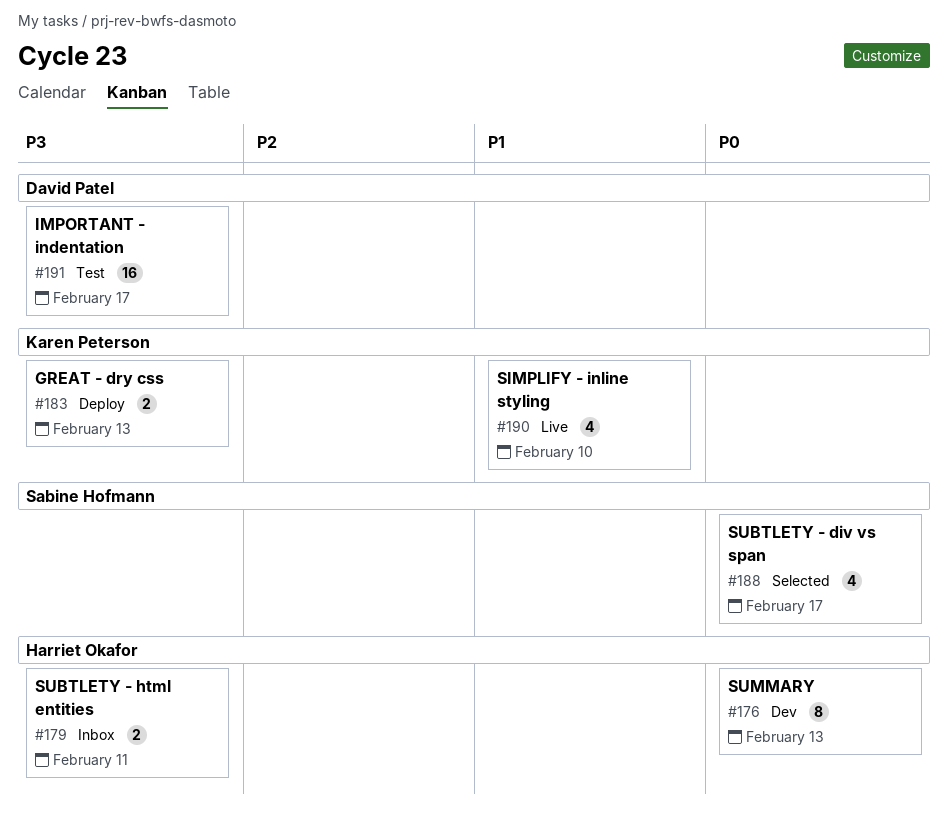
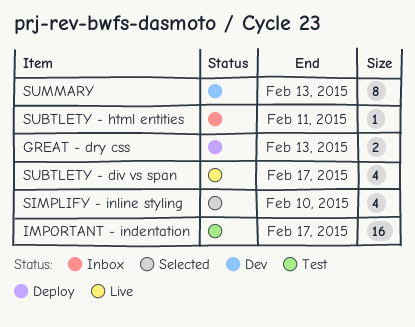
SIMPLIFY - inline styling, status: Live -> Selected
SUBTLETY - div vs span, status: Selected -> Live
SUBTLETY - html entities, estimate: 2 -> 1

